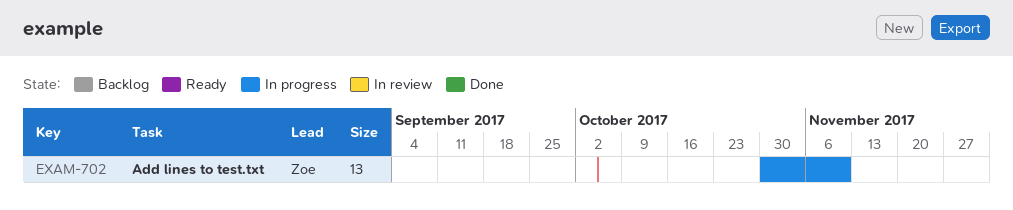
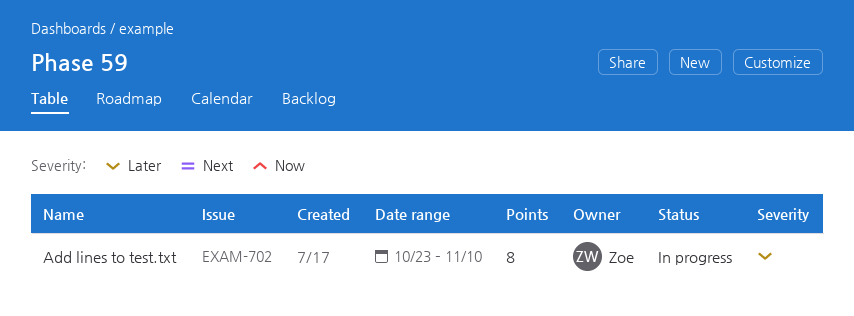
EXAM-702, estimate: 13 -> 8
EXAM-702, start: Oct 30 -> Oct 23

